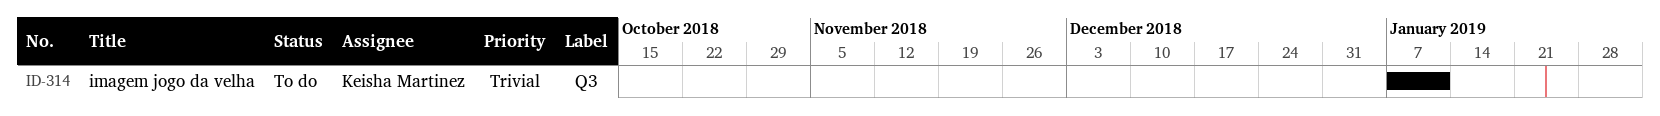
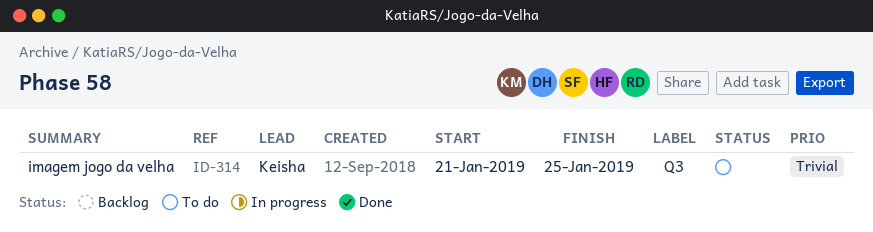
ID-314, start: Jan 7 -> Jan 21
ID-314, due: Jan 11 -> Jan 25

